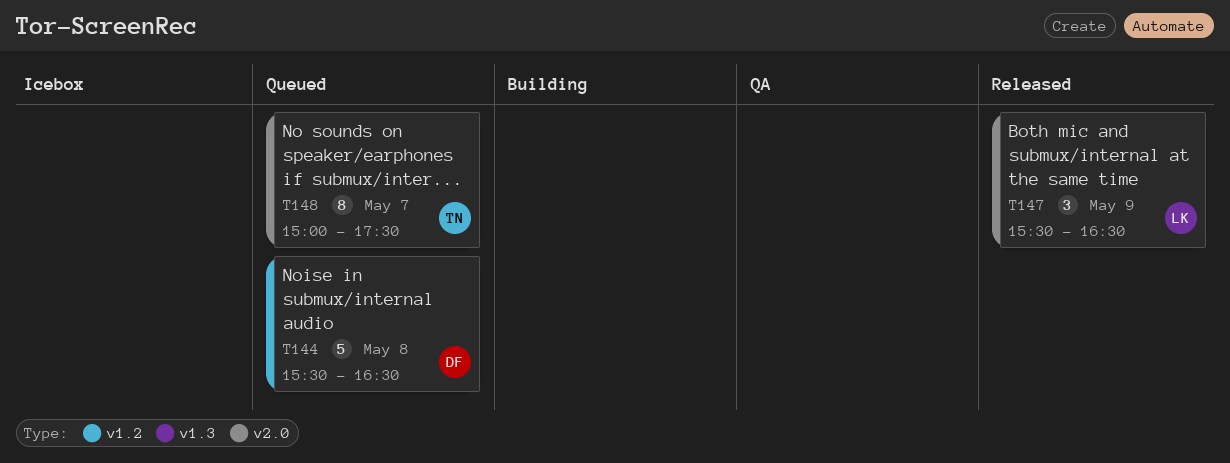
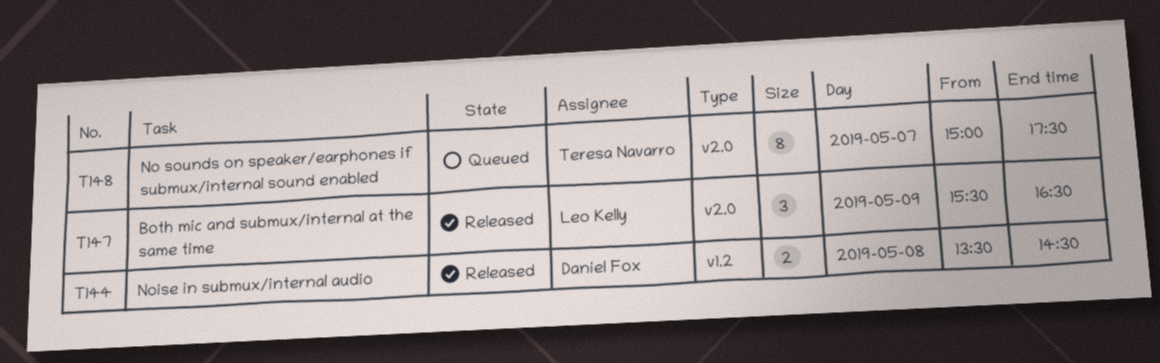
T144, status: Queued -> Released
T144, estimate: 5 -> 2
T144, begins: 15:30 -> 13:30
T144, ends: 16:30 -> 14:30

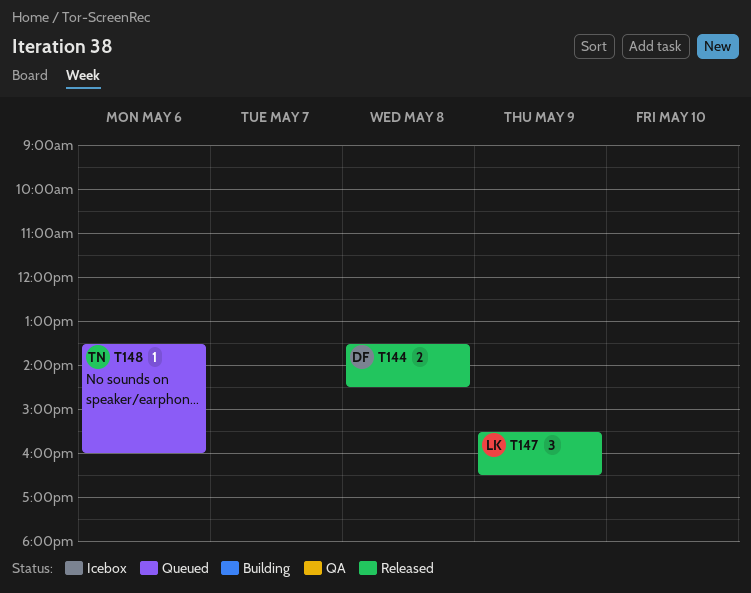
T148, estimate: 8 -> 1
T148, day: May 7 -> May 6
T148, begins: 15:00 -> 13:30
T148, ends: 17:30 -> 16:00

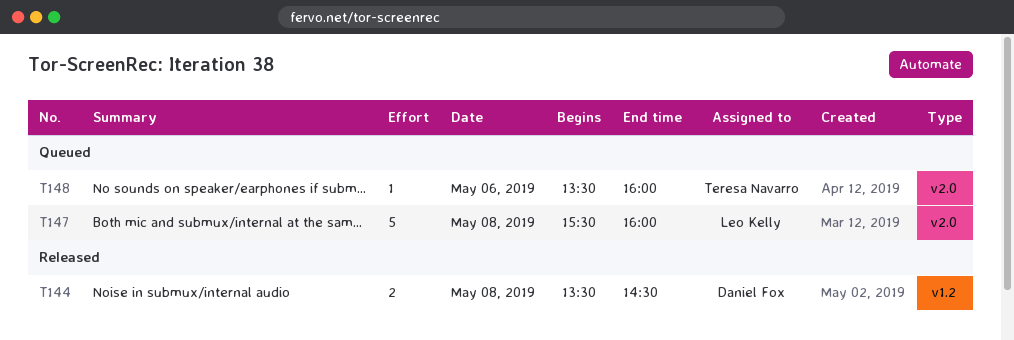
T147, status: Released -> Queued
T147, estimate: 3 -> 5
T147, day: May 9 -> May 8
T147, ends: 16:30 -> 16:00

